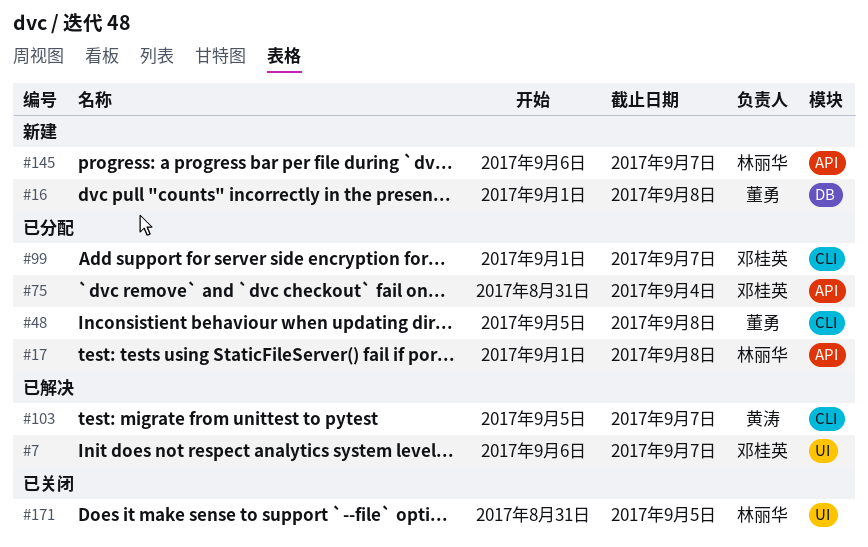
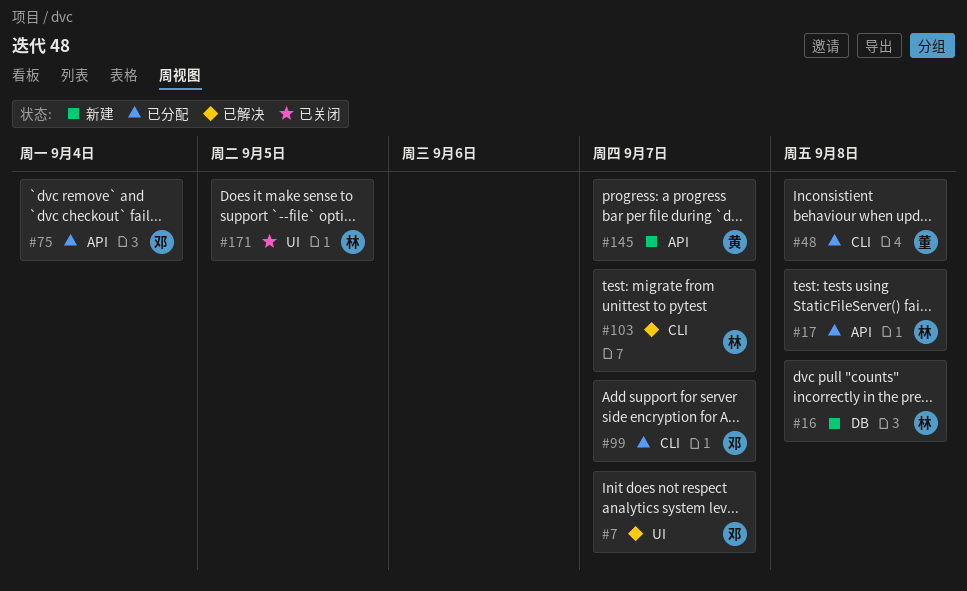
#16, owner: 董勇 -> 林丽华
#103, owner: 黄涛 -> 林丽华
#145, owner: 林丽华 -> 黄涛

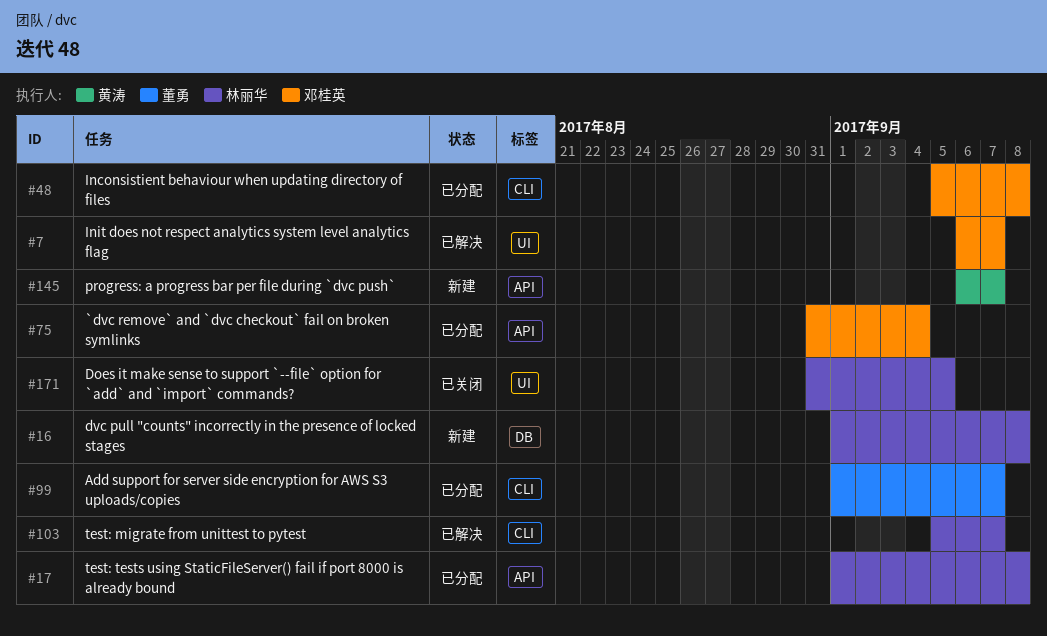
#48, owner: 董勇 -> 邓桂英
#99, owner: 邓桂英 -> 董勇

